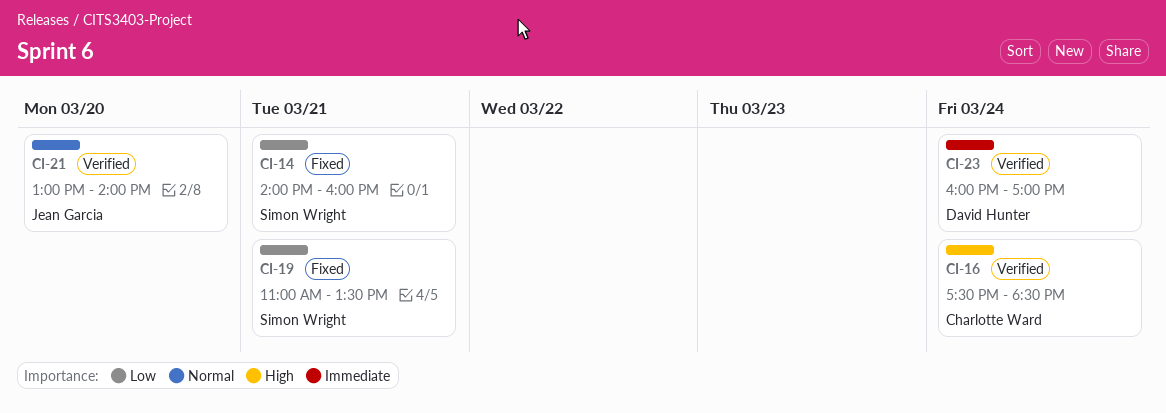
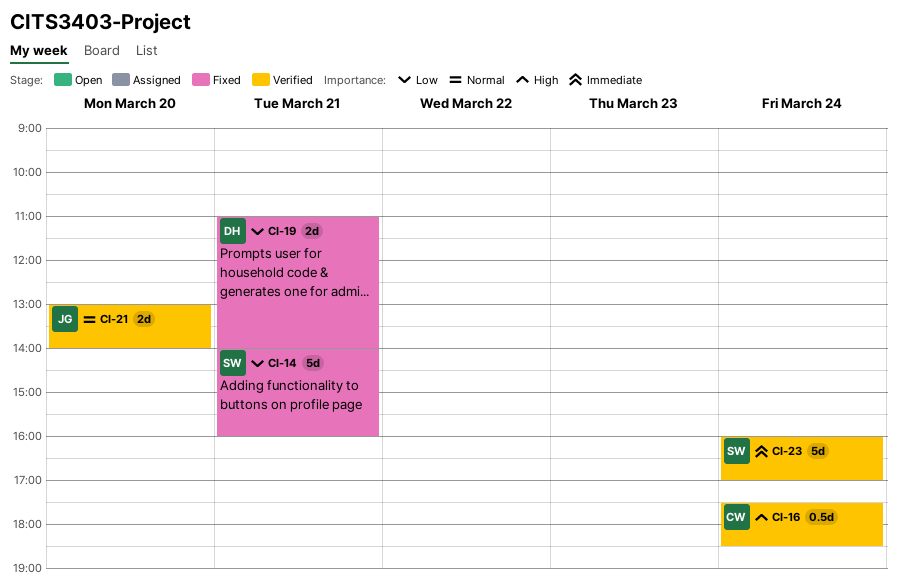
CI-19, owner: Simon Wright -> David Hunter
CI-19, ends: 13:30 -> 14:00
CI-23, owner: David Hunter -> Simon Wright

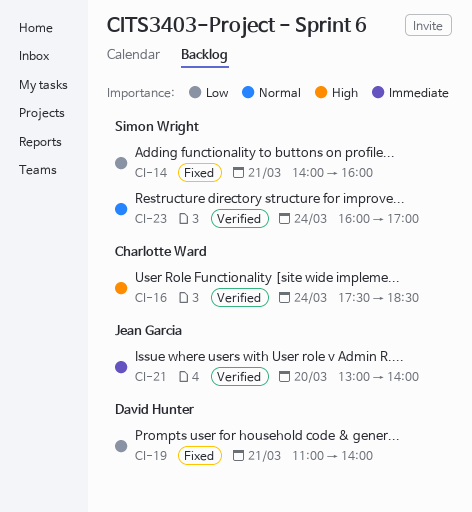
CI-21, priority: Normal -> Immediate
CI-23, priority: Immediate -> Normal

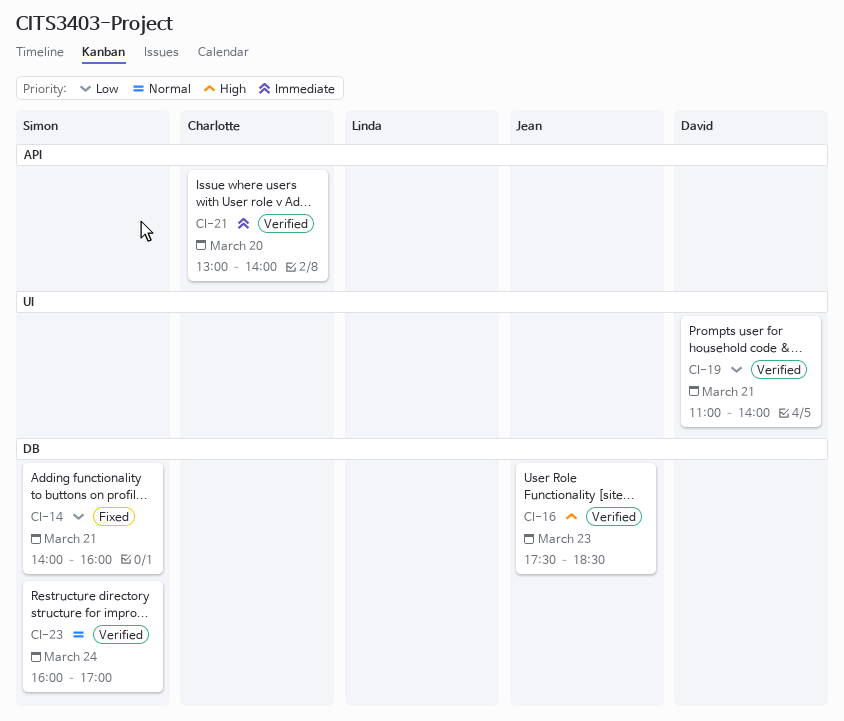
CI-16, owner: Charlotte Ward -> Jean Garcia
CI-16, day: Mar 24 -> Mar 23
CI-19, status: Fixed -> Verified
CI-21, owner: Jean Garcia -> Charlotte Ward

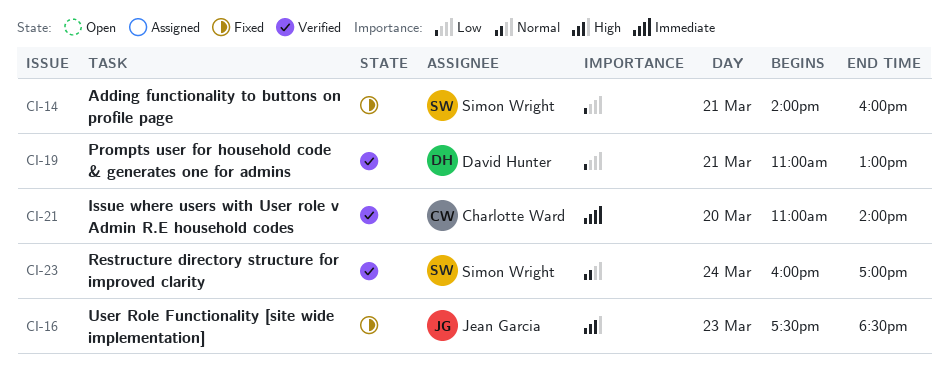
CI-16, status: Verified -> Fixed
CI-19, ends: 14:00 -> 13:00
CI-21, begins: 13:00 -> 11:00

